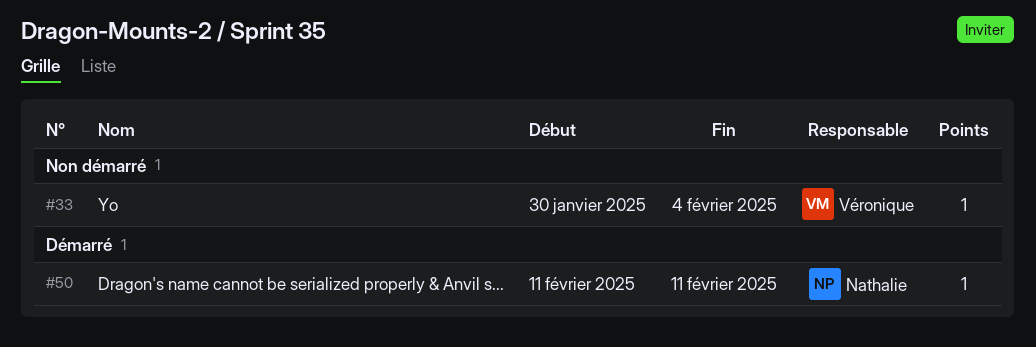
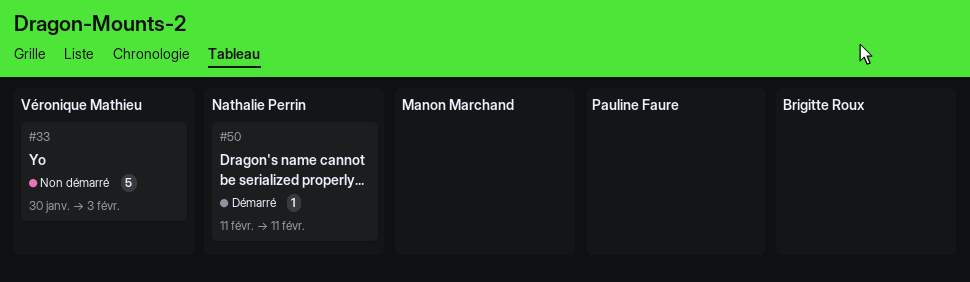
#33, estimate: 1 -> 5
#33, due: Feb 4 -> Feb 3

